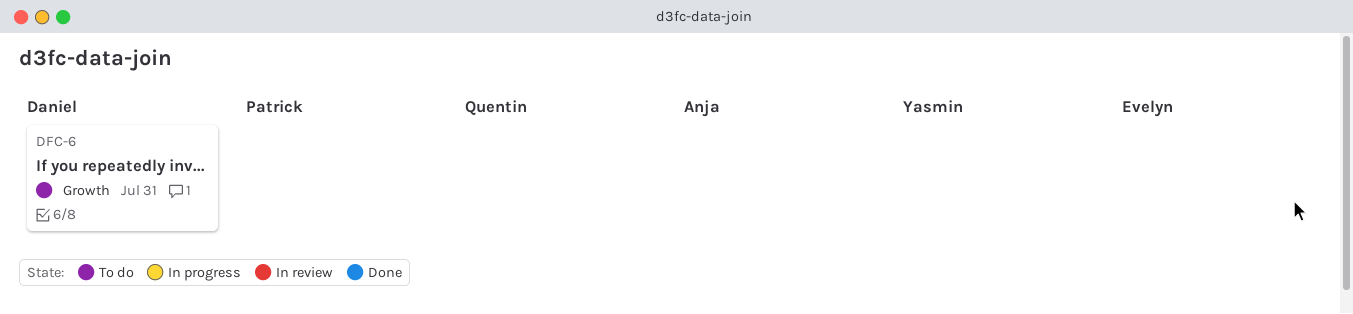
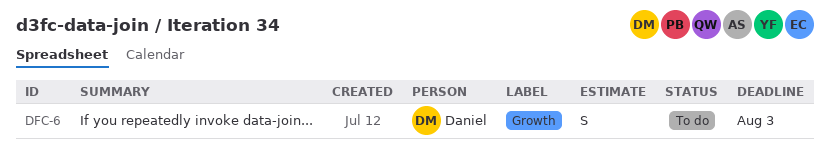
DFC-6, due: Jul 31 -> Aug 3

